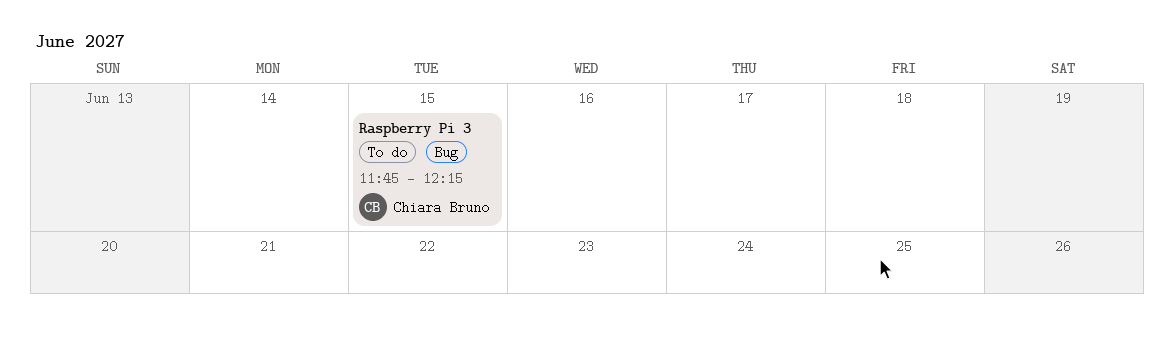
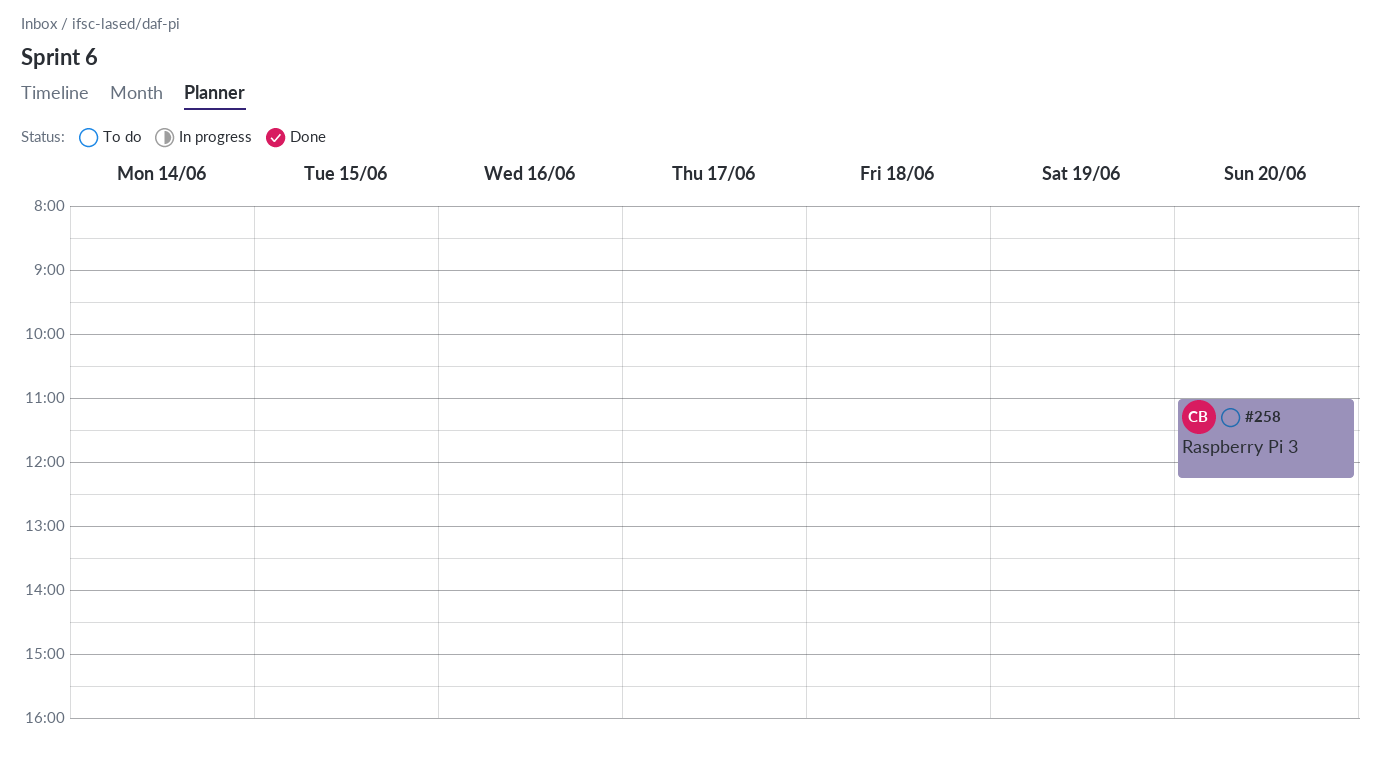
Raspberry Pi 3, day: Jun 15 -> Jun 20
Raspberry Pi 3, begins: 11:45 -> 11:00

